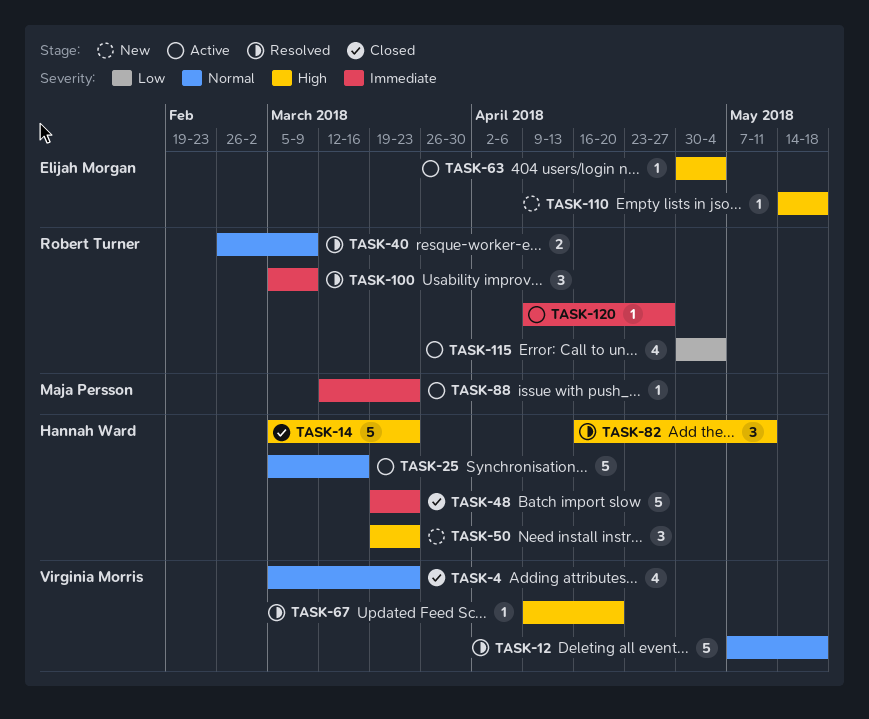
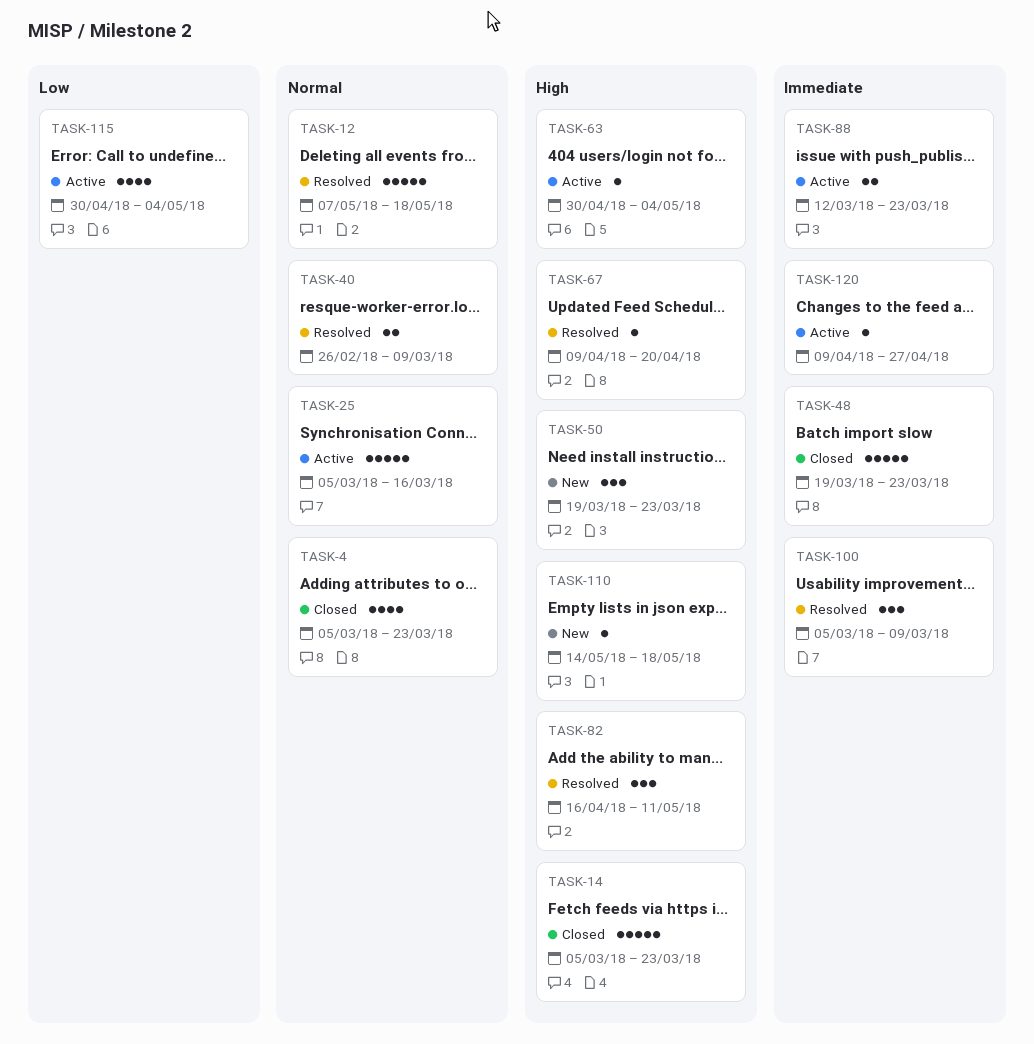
TASK-88, estimate: 1 -> 2

